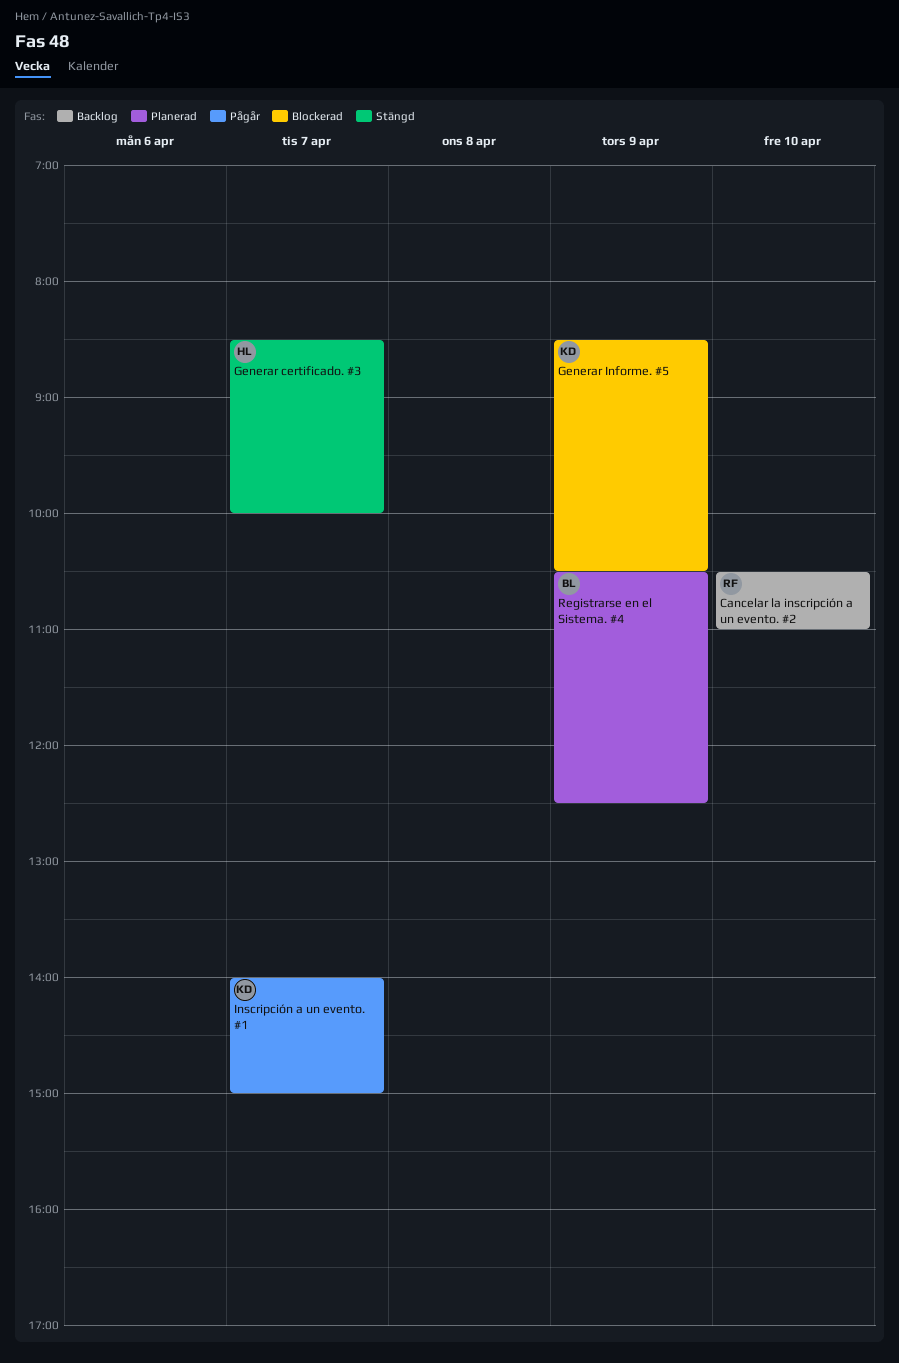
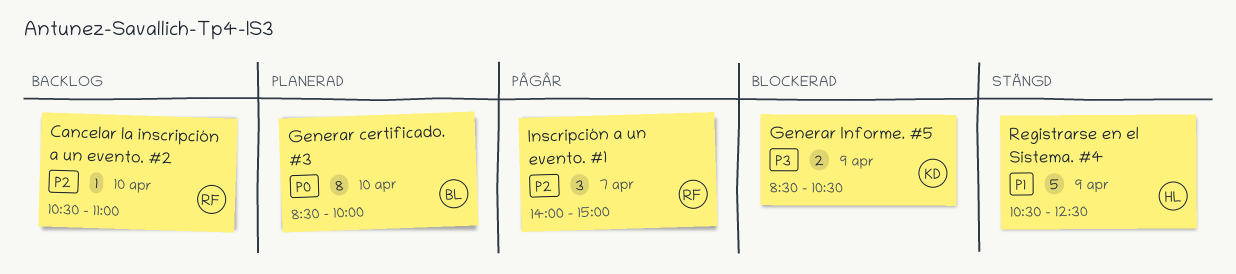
Generar certificado. #3, status: Stängd -> Planerad
Generar certificado. #3, owner: HL -> BL
Generar certificado. #3, day: Apr 7 -> Apr 10
Inscripción a un evento. #1, owner: KD -> RF
Registrarse en el Sistema. #4, status: Planerad -> Stängd
Registrarse en el Sistema. #4, owner: BL -> HL

